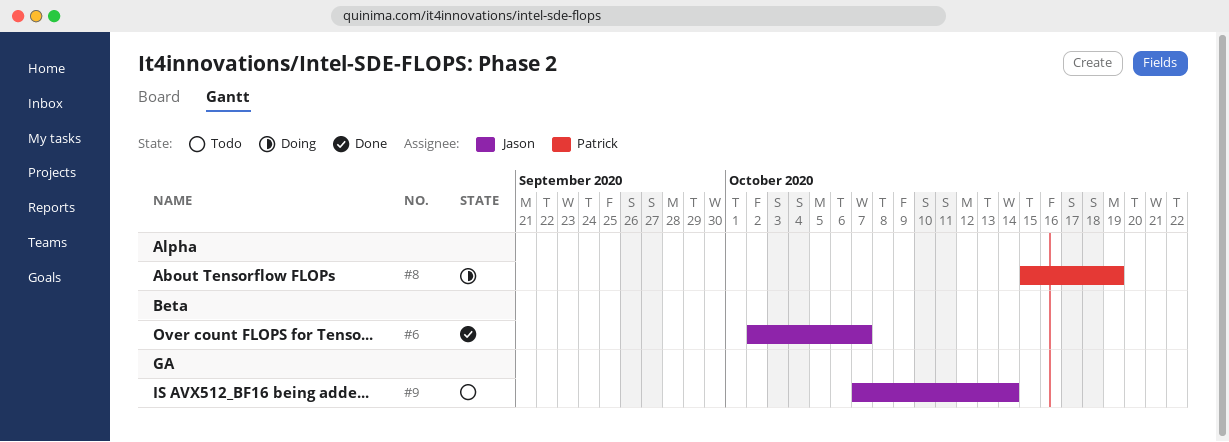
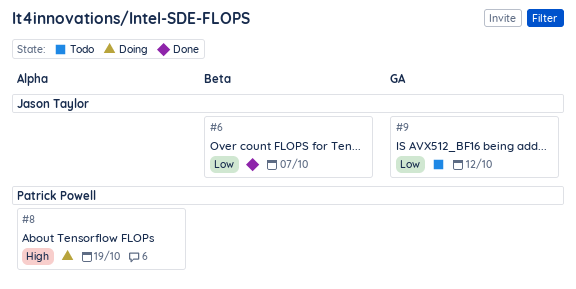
#9, due: Oct 14 -> Oct 12

